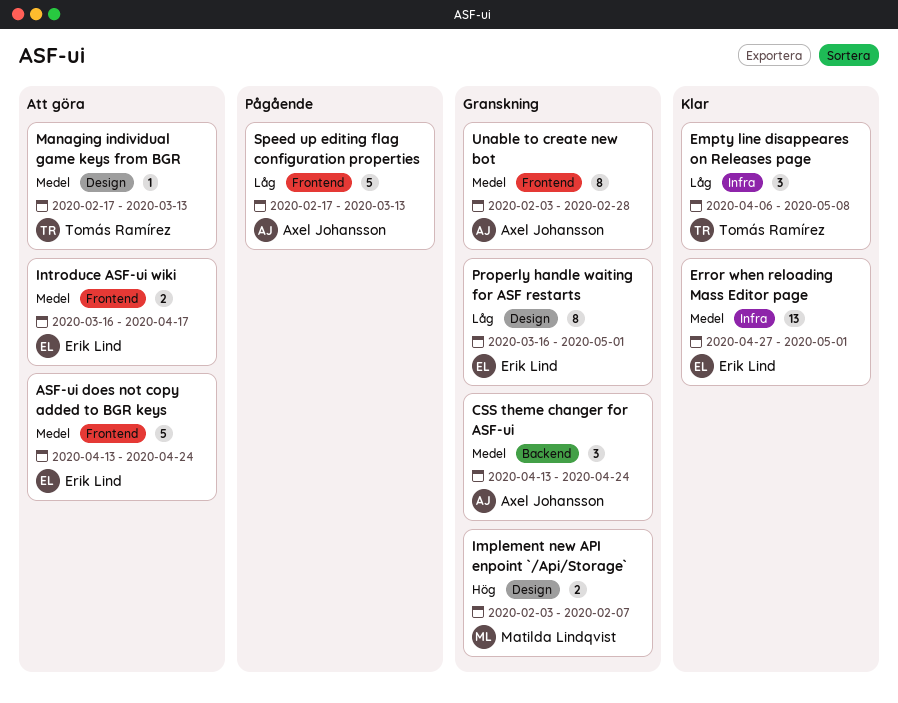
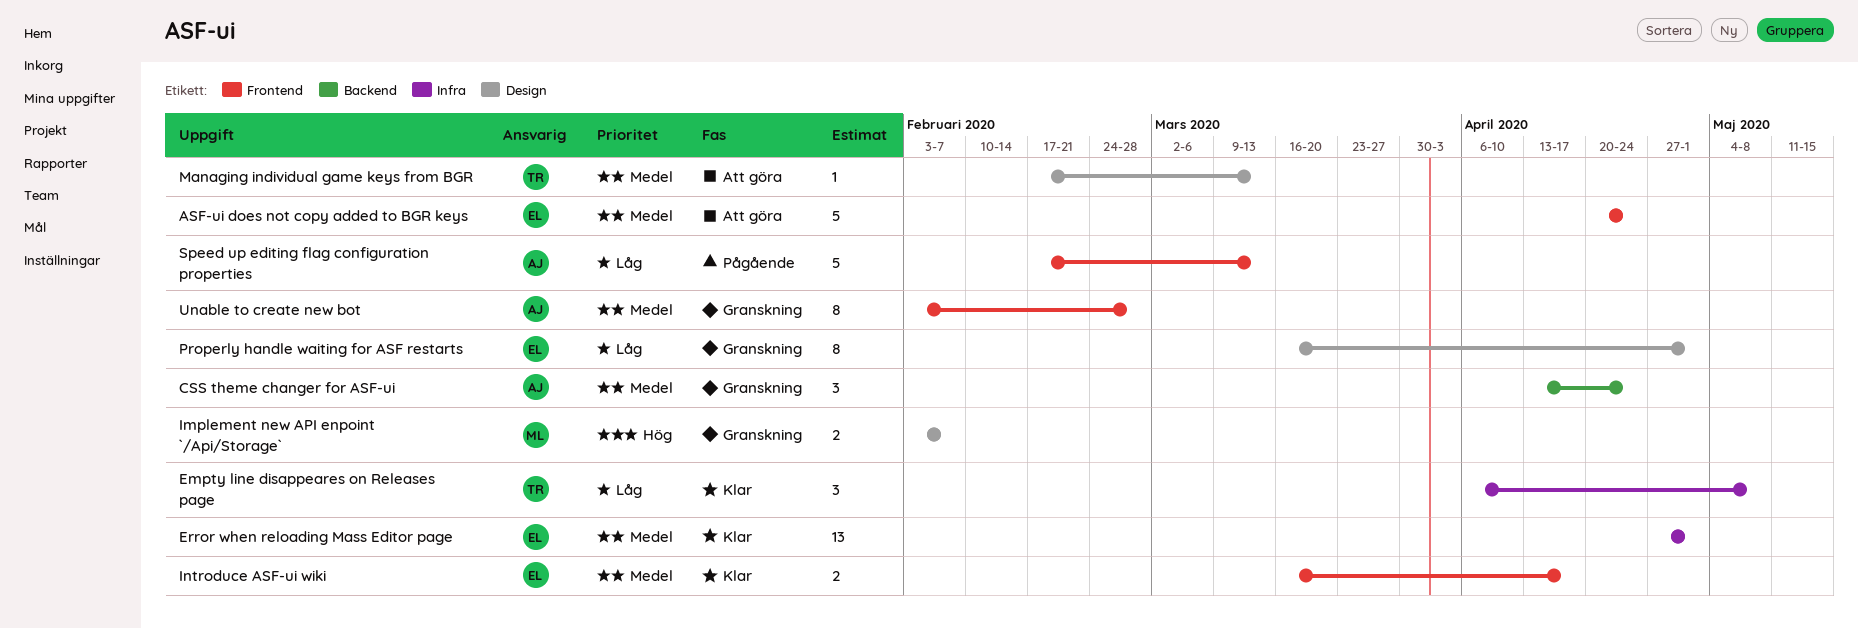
ASF-ui does not copy added to BGR keys, start: Apr 13 -> Apr 20
Introduce ASF-ui wiki, status: Att göra -> Klar

